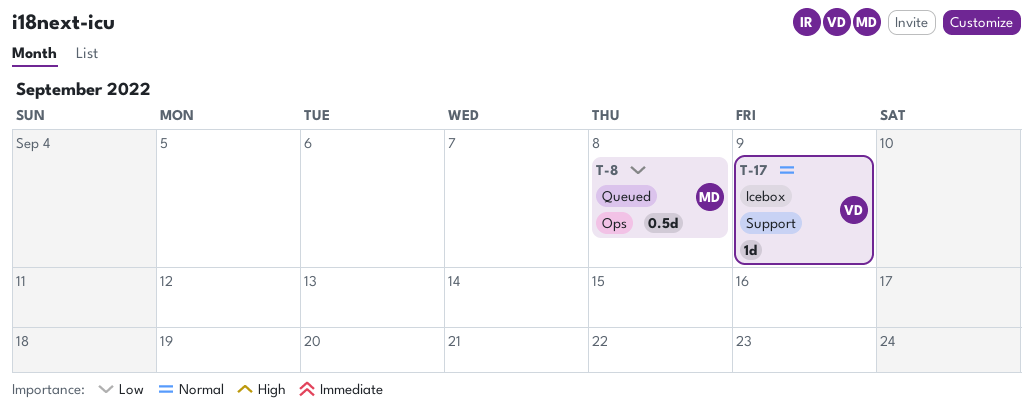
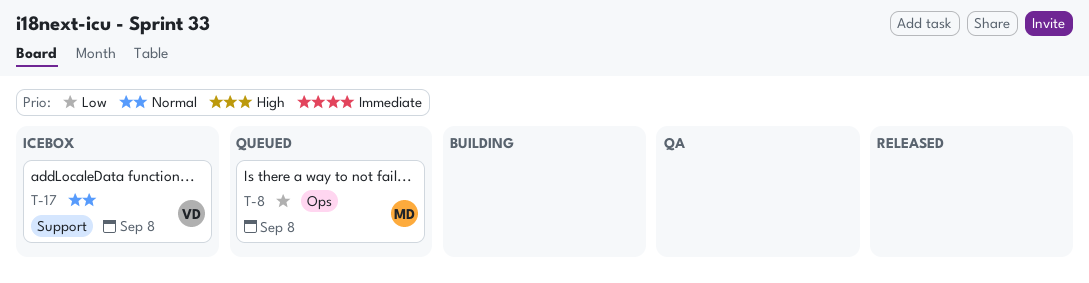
T-17, due: Sep 9 -> Sep 8

